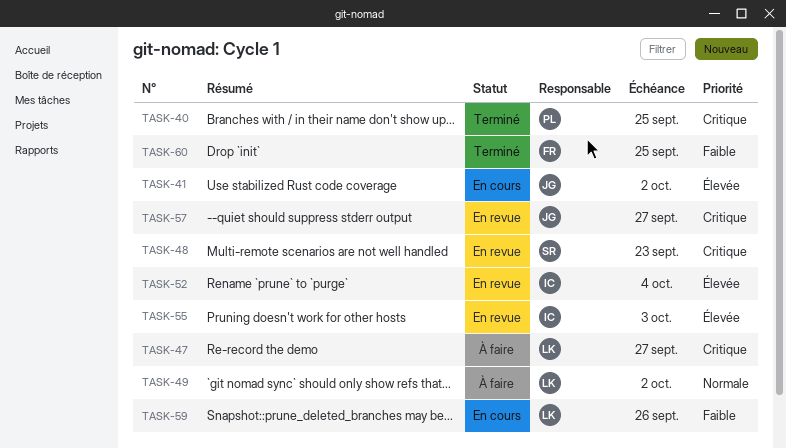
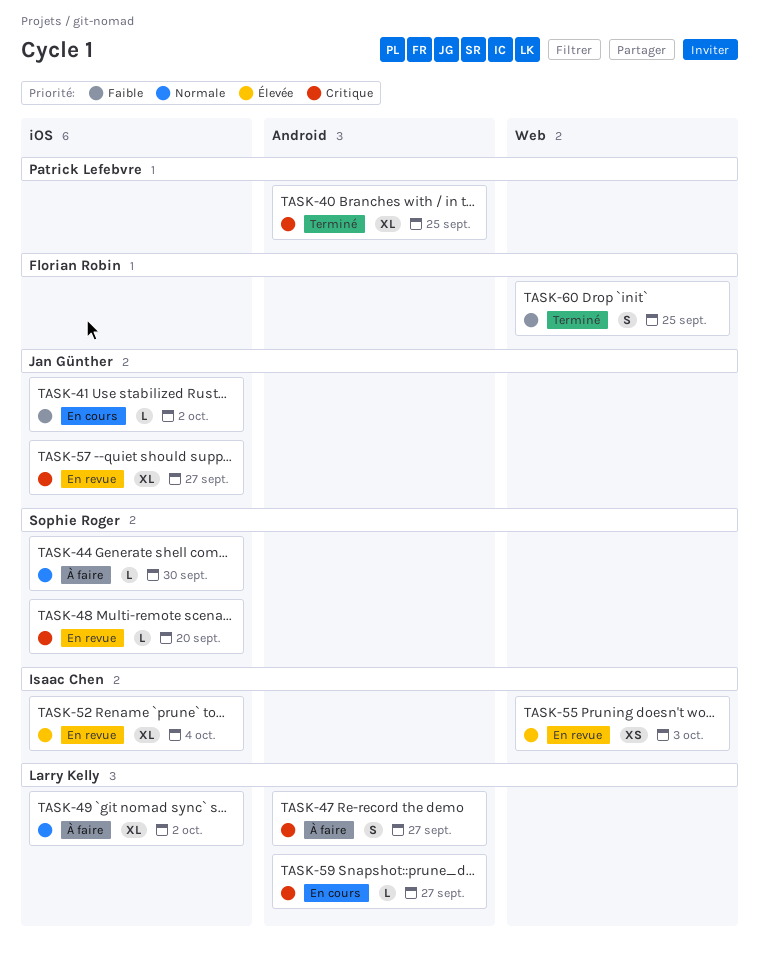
TASK-41, priority: Élevée -> Faible
TASK-44: none -> present
TASK-48, due: Sep 23 -> Sep 20
TASK-59, priority: Faible -> Critique
TASK-59, due: Sep 26 -> Sep 27

